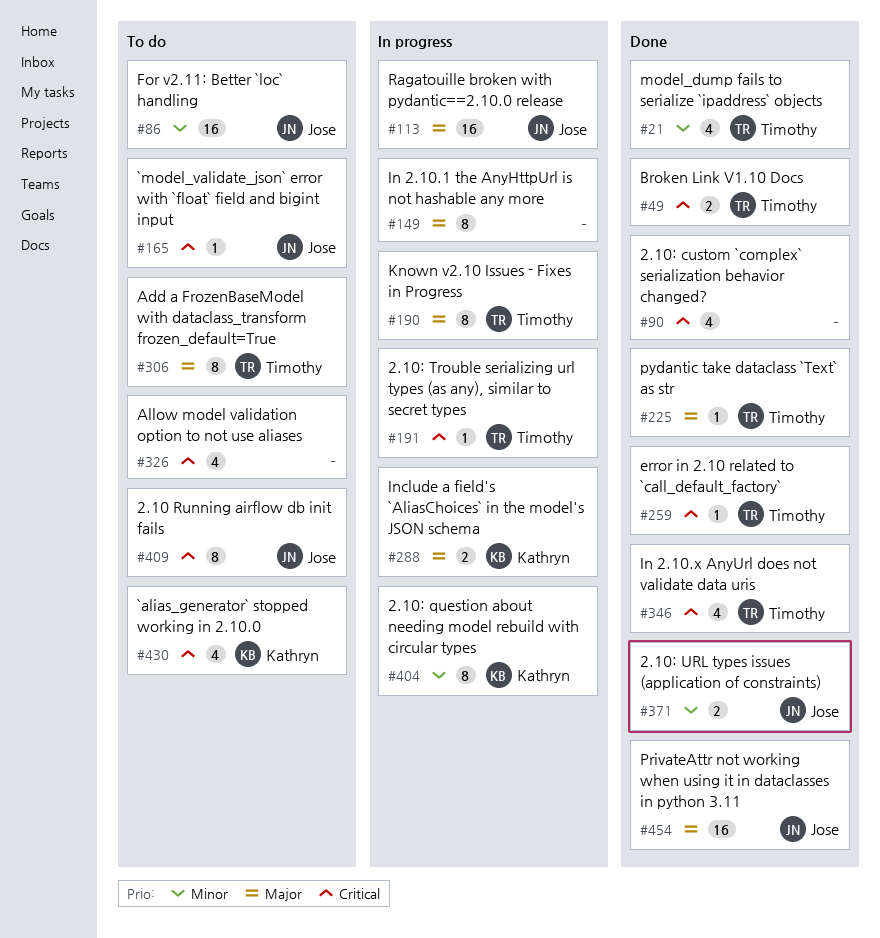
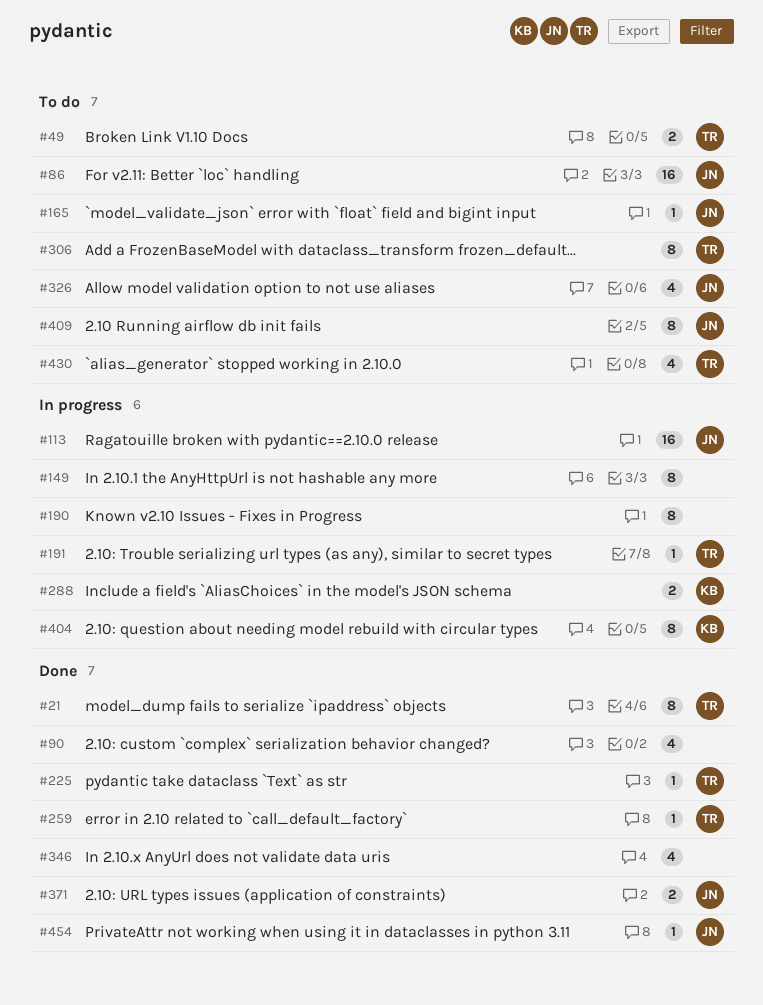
#21, estimate: 4 -> 8
#49, status: Done -> To do
#190, owner: Timothy -> none
#326, owner: none -> Jose
#346, owner: Timothy -> none
#430, owner: Kathryn -> Timothy
#454, estimate: 16 -> 1

